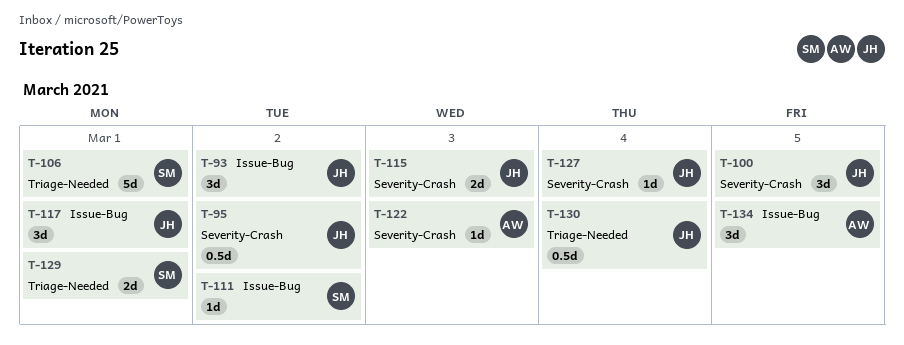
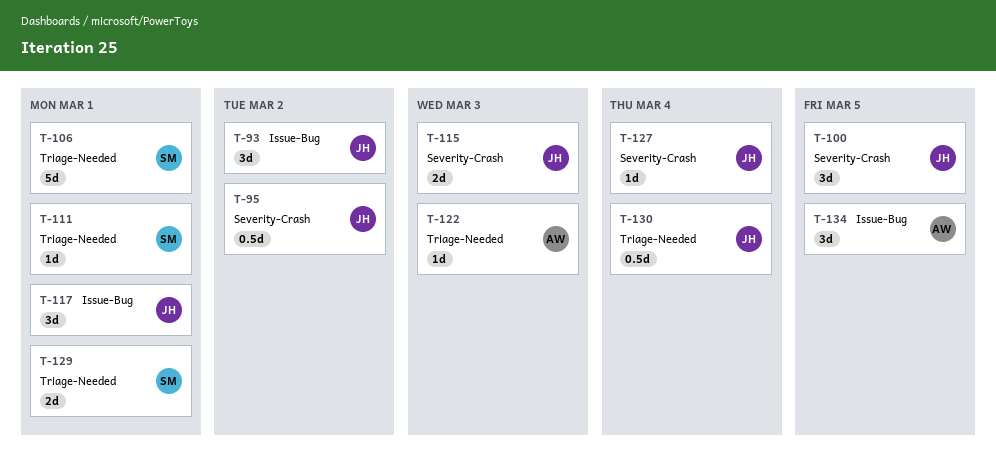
T-111, label: Issue-Bug -> Triage-Needed
T-111, due: Mar 2 -> Mar 1
T-122, label: Severity-Crash -> Triage-Needed

